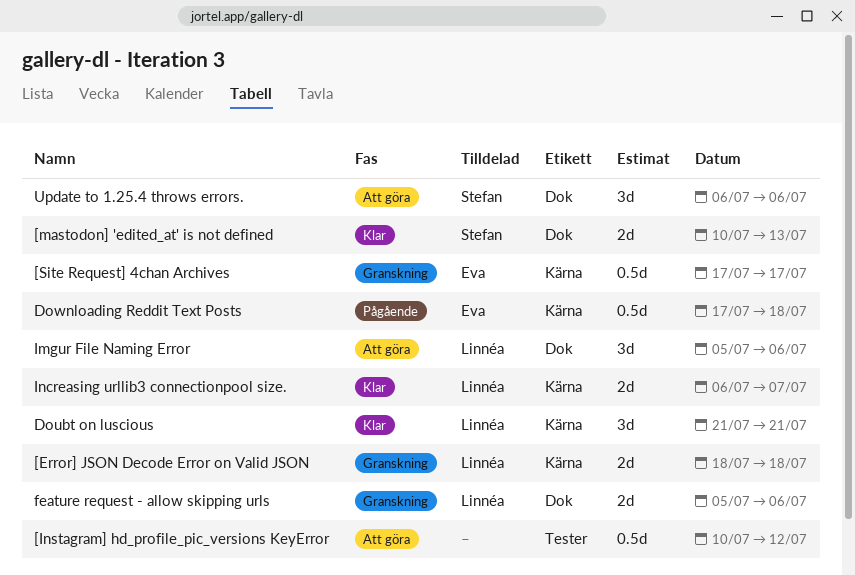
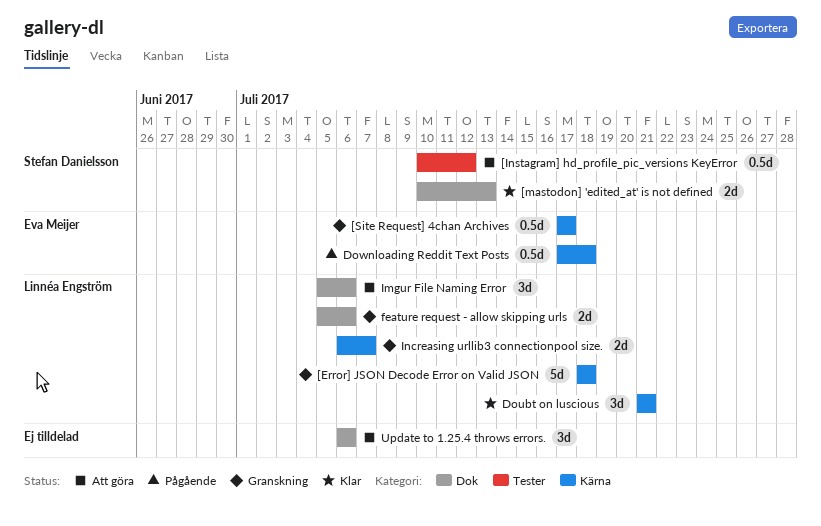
[Error] JSON Decode Error on Valid JSON, estimate: 2d -> 5d
[Instagram] hd_profile_pic_versions KeyError, owner: none -> Stefan Danielsson
Increasing urllib3 connectionpool size., status: Klar -> Granskning
Update to 1.25.4 throws errors., owner: Stefan Danielsson -> none

